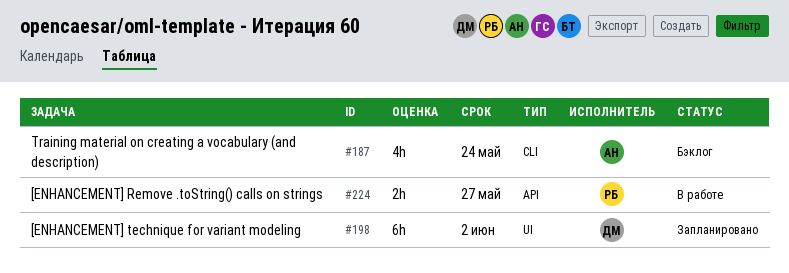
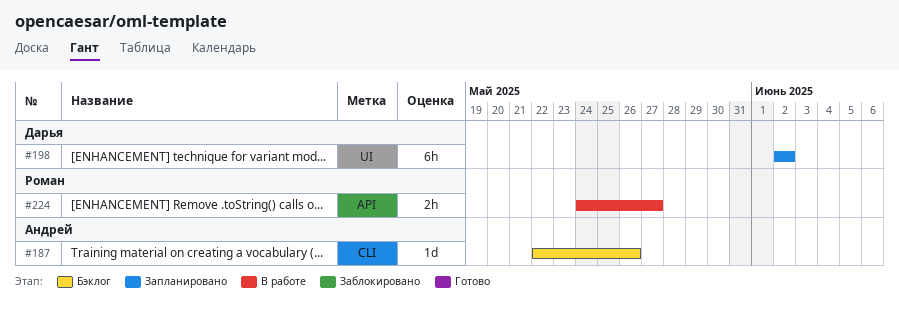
#187, estimate: 4h -> 1d
#187, due: May 24 -> May 26

